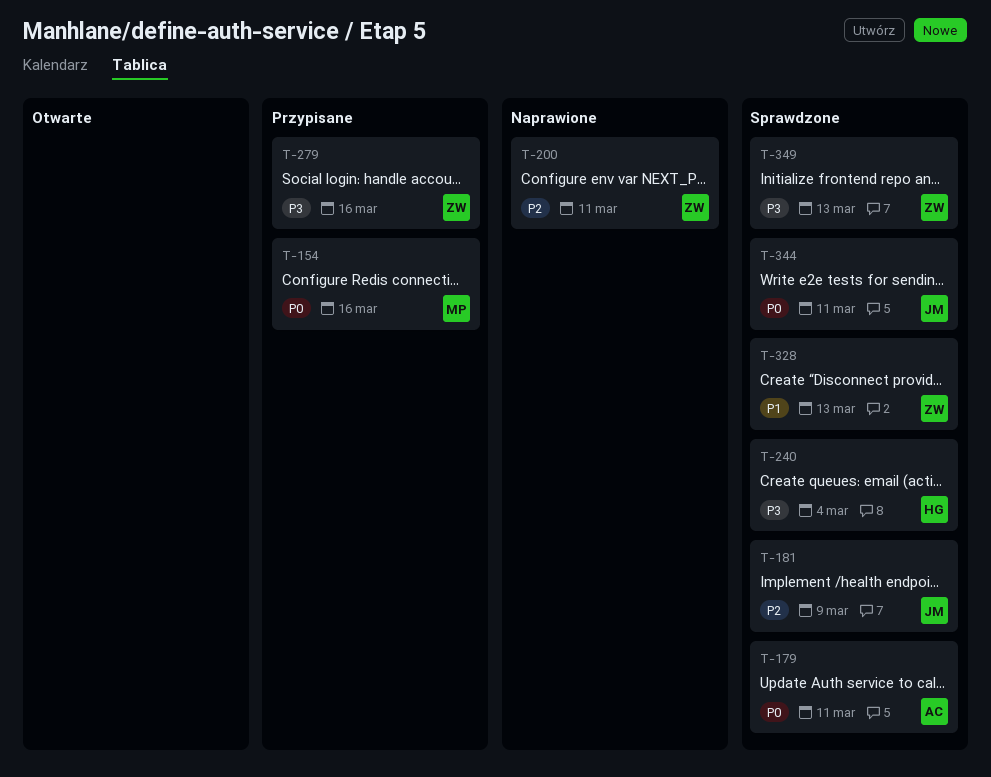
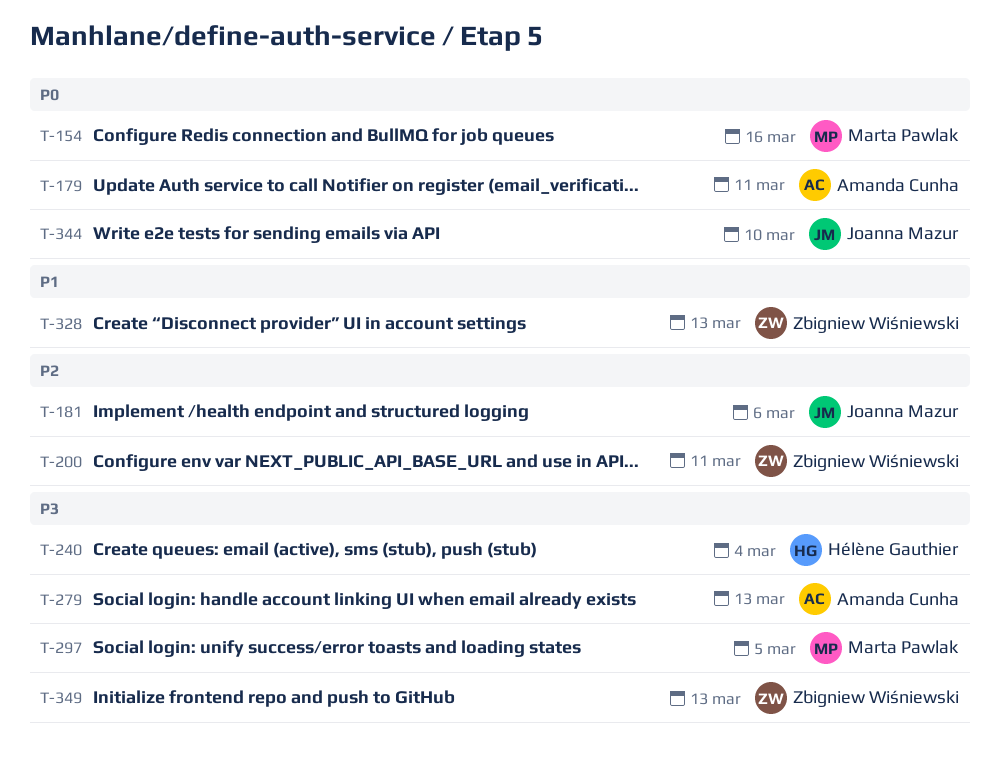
T-181, due: Mar 9 -> Mar 6
T-279, owner: Zbigniew Wiśniewski -> Amanda Cunha
T-279, due: Mar 16 -> Mar 13
T-297: none -> present
T-344, due: Mar 11 -> Mar 10

